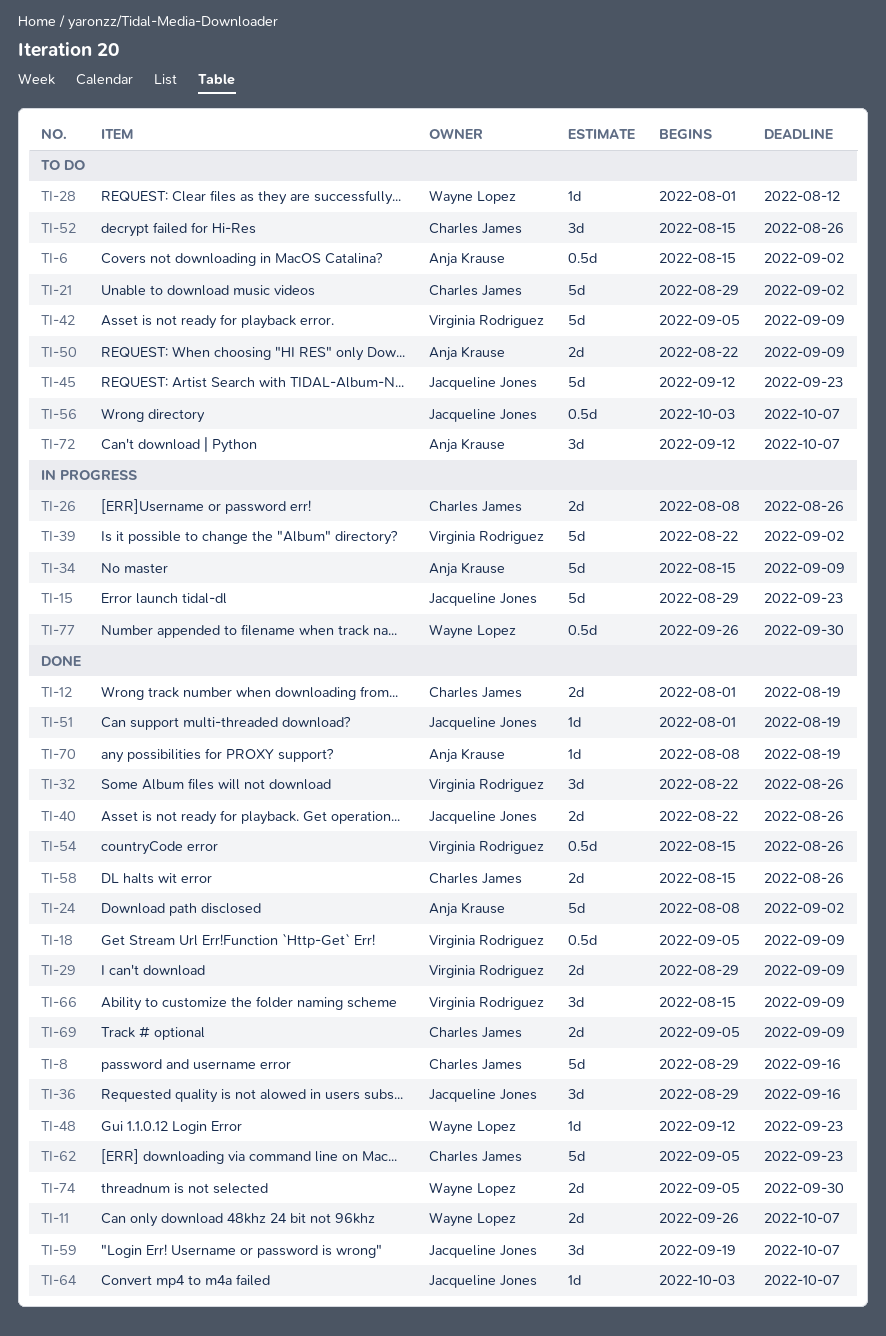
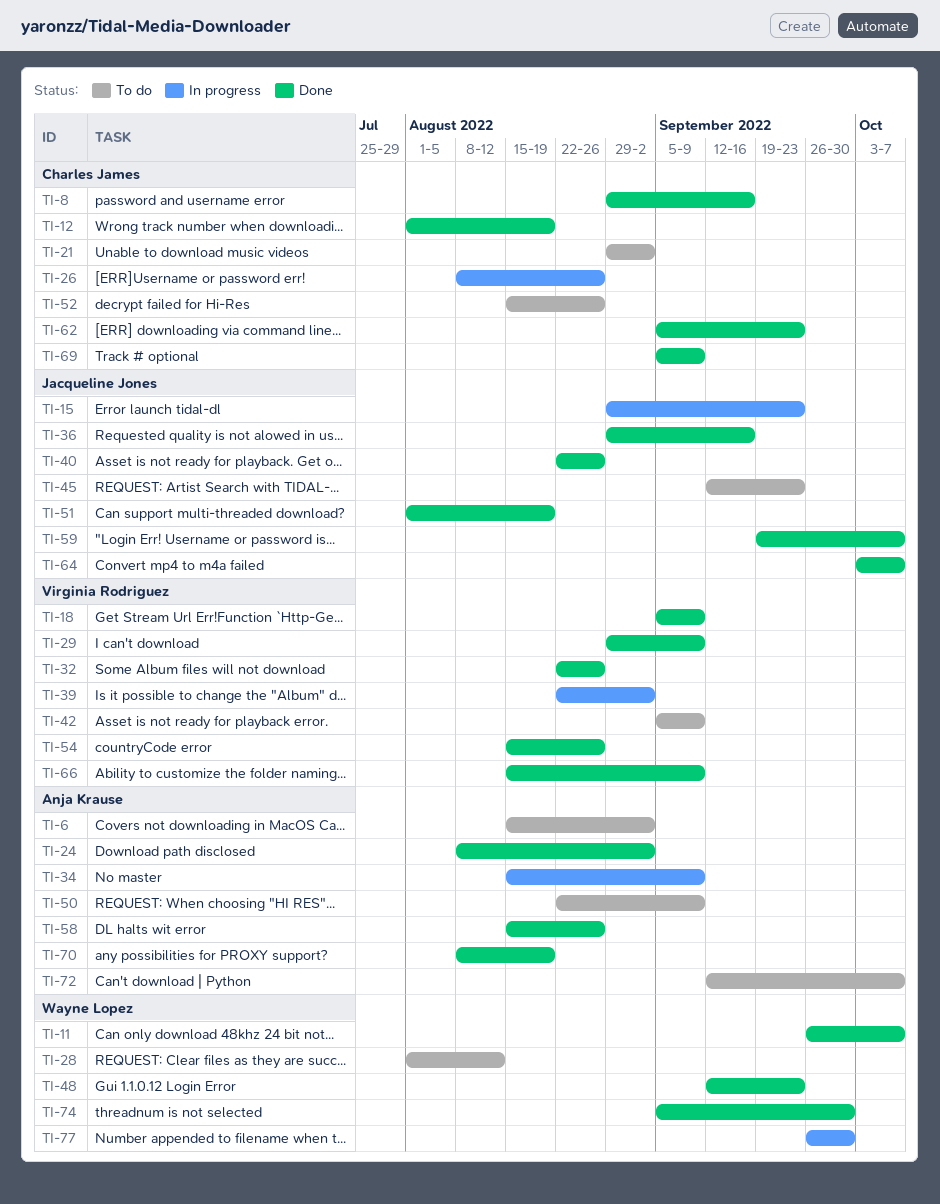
TI-56: present -> none
TI-58, owner: Charles James -> Anja Krause

